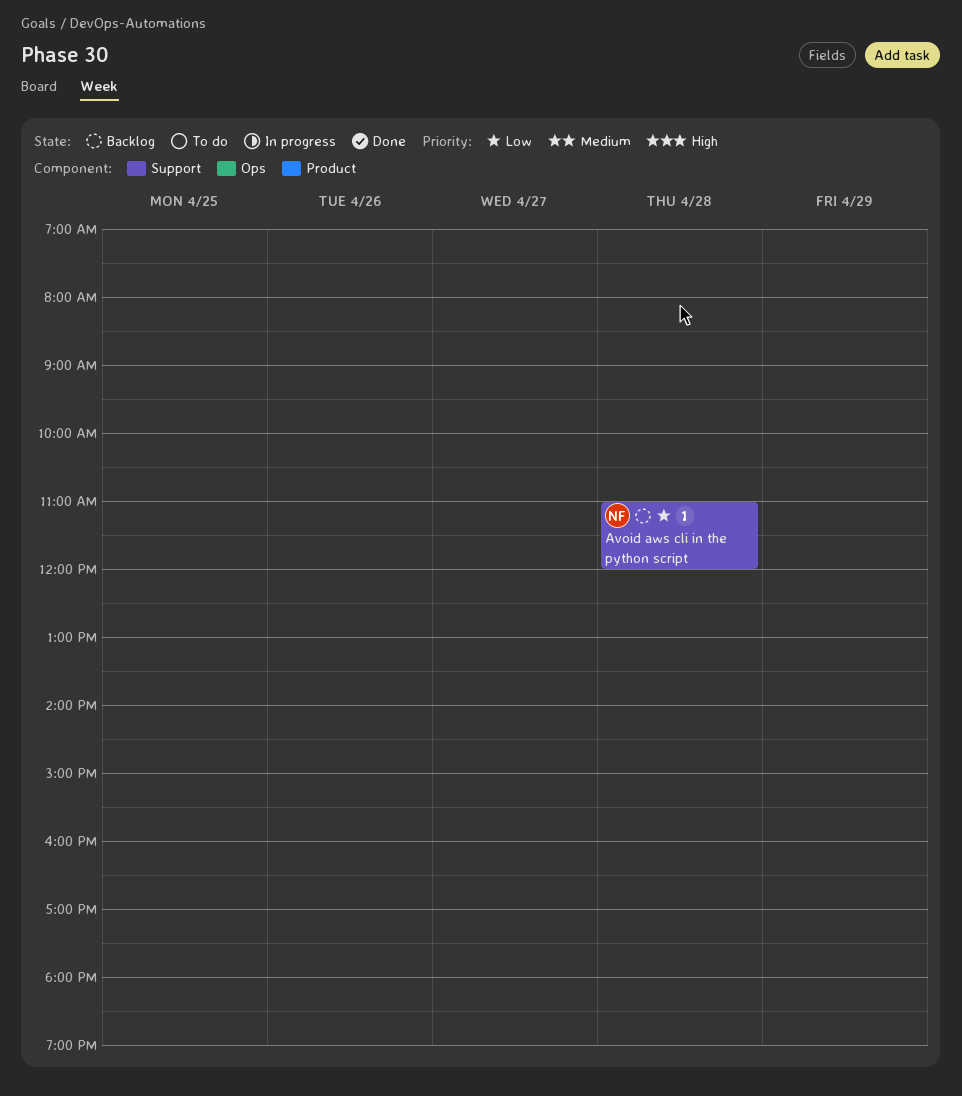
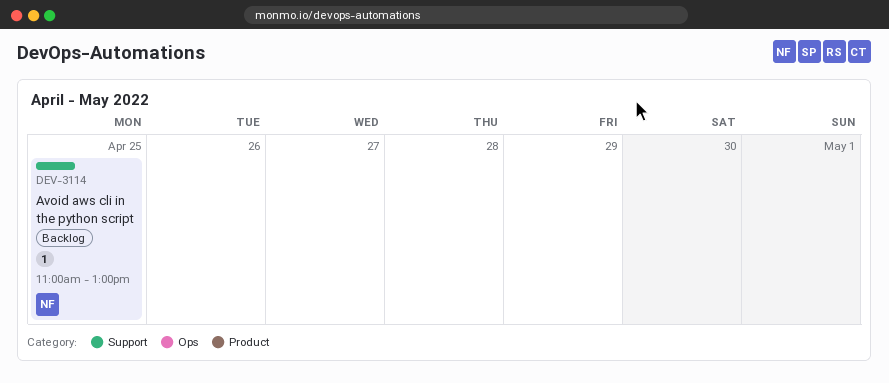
Avoid aws cli in the python script, day: Apr 28 -> Apr 25
Avoid aws cli in the python script, ends: 12:00 -> 13:00

